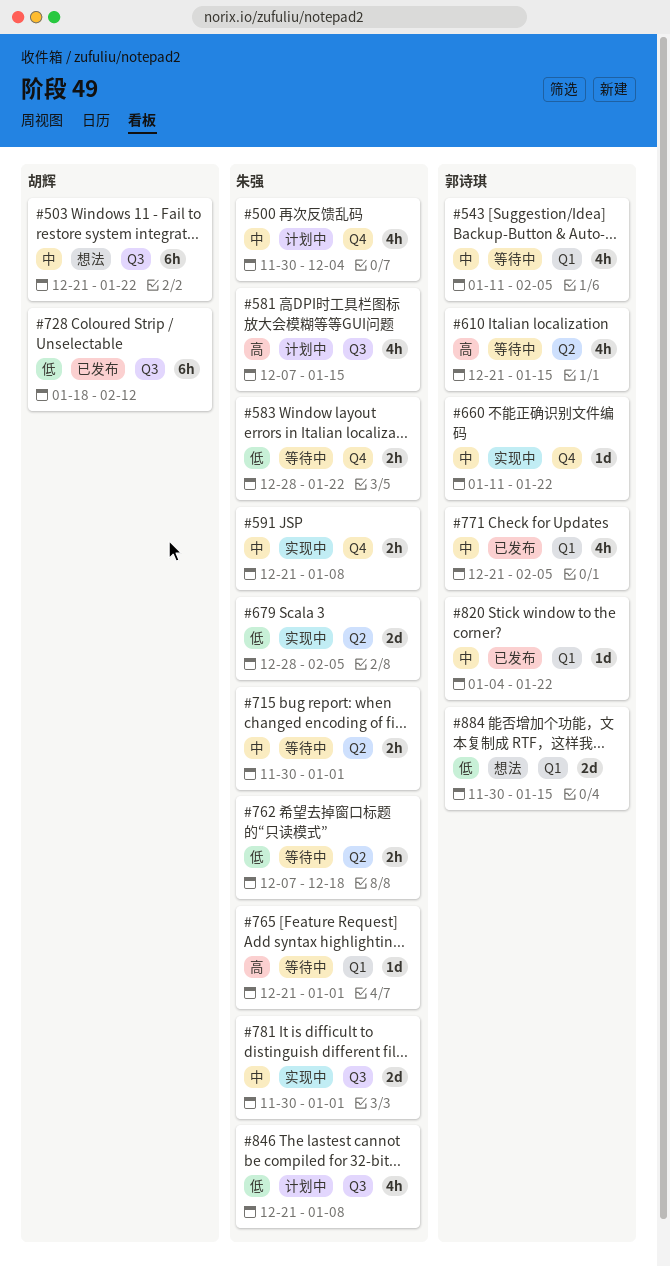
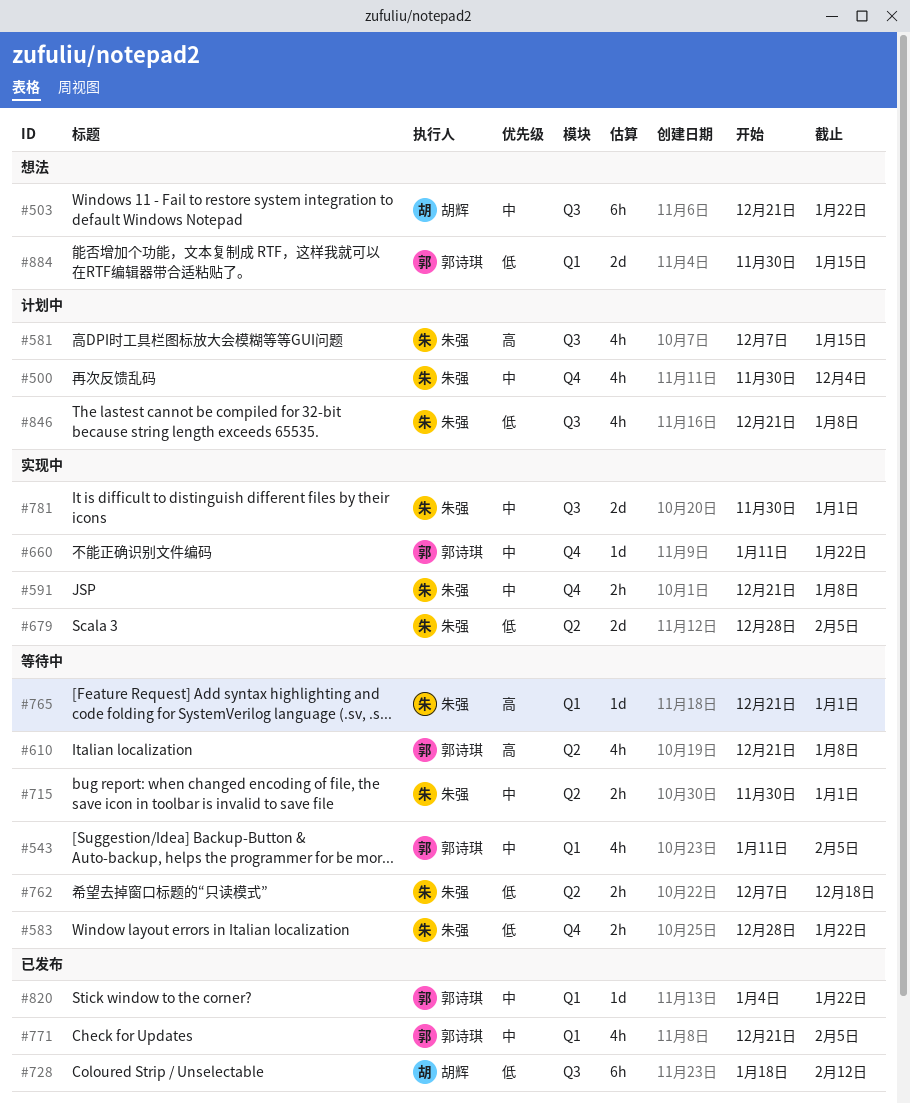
#610, due: Jan 15 -> Jan 8

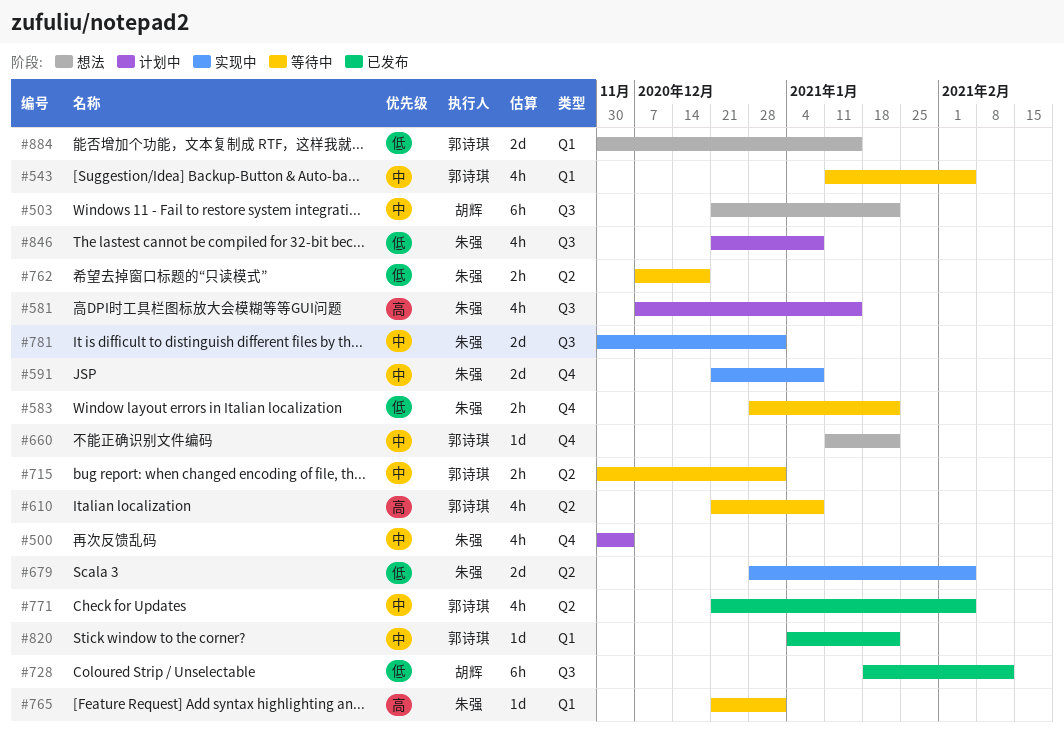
#591, estimate: 2h -> 2d
#660, status: 实现中 -> 想法
#715, owner: 朱强 -> 郭诗琪
#771, label: Q1 -> Q2

